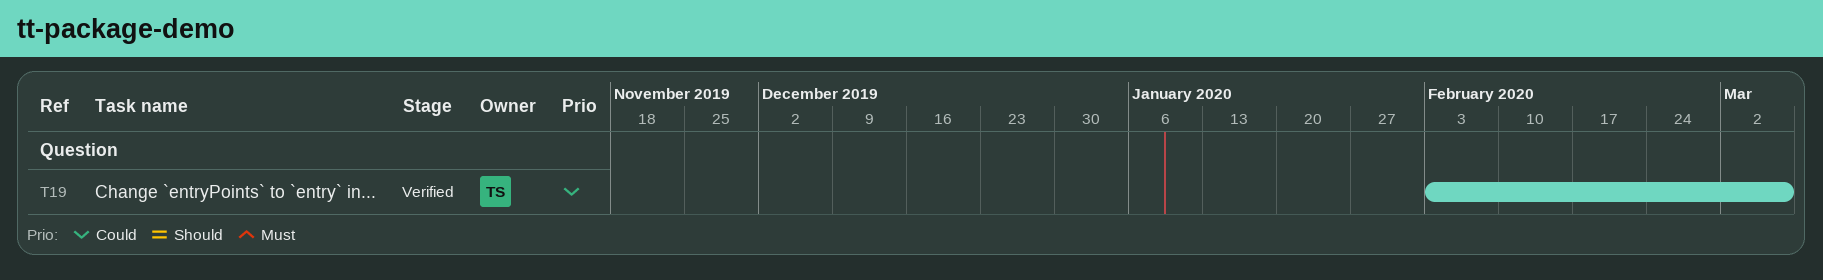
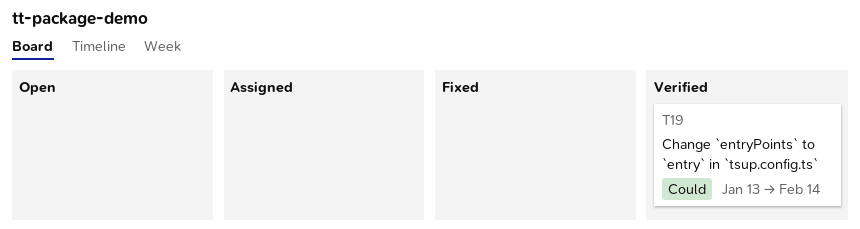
T19, start: Feb 3 -> Jan 13
T19, due: Mar 6 -> Feb 14

